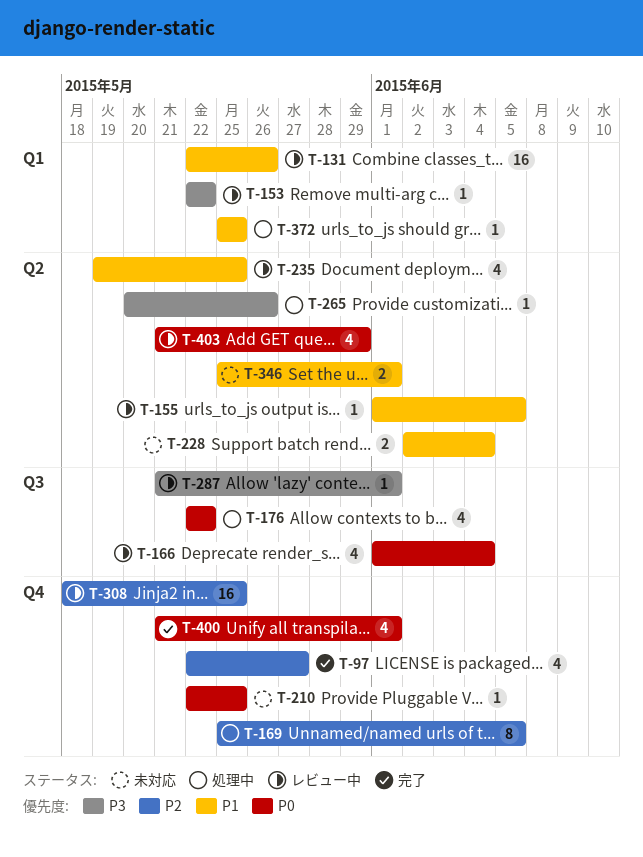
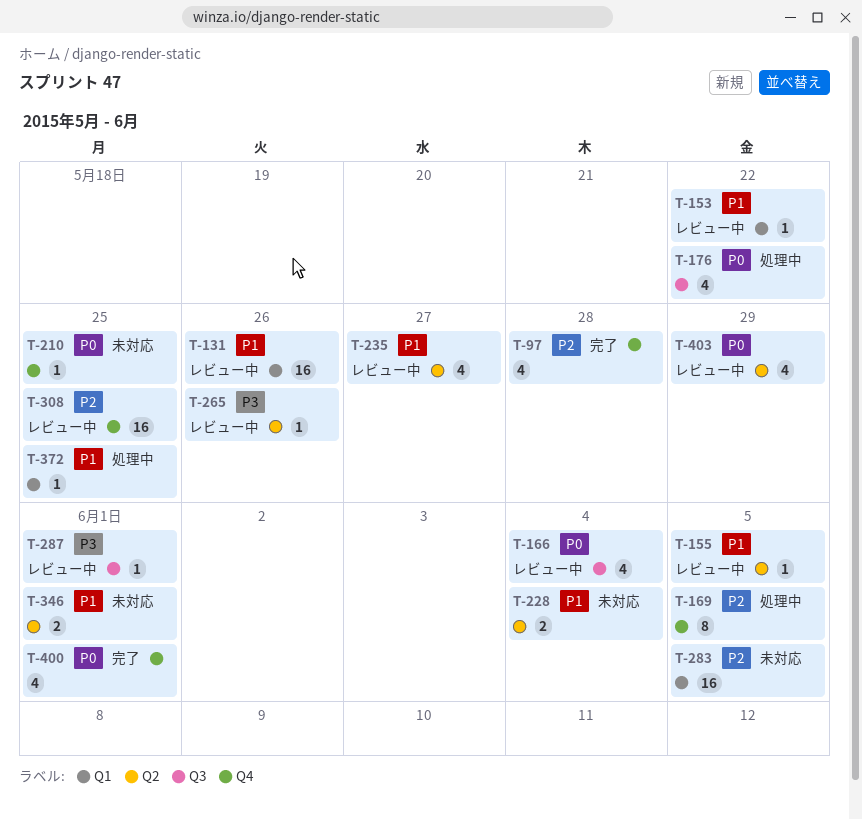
T-97, due: May 27 -> May 28
T-153, priority: P3 -> P1
T-235, due: May 25 -> May 27
T-265, status: 処理中 -> レビュー中
T-283: none -> present

